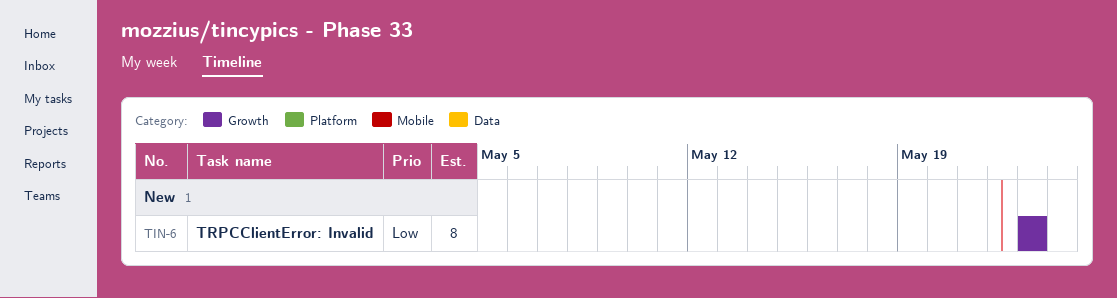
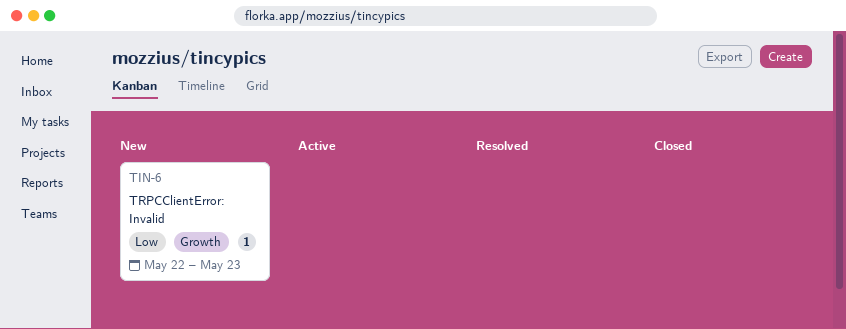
TIN-6, estimate: 8 -> 1
TIN-6, start: May 23 -> May 22

